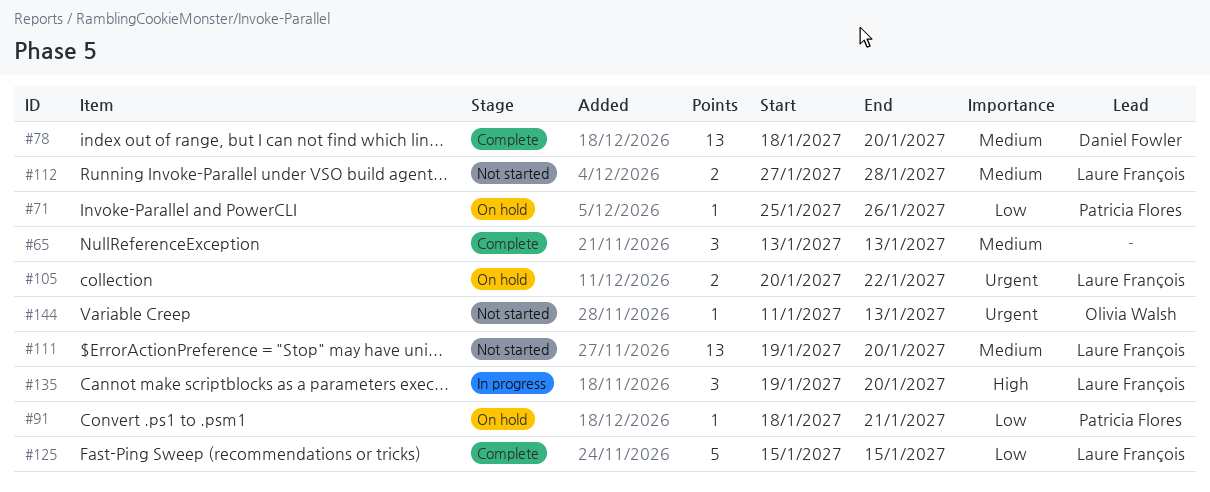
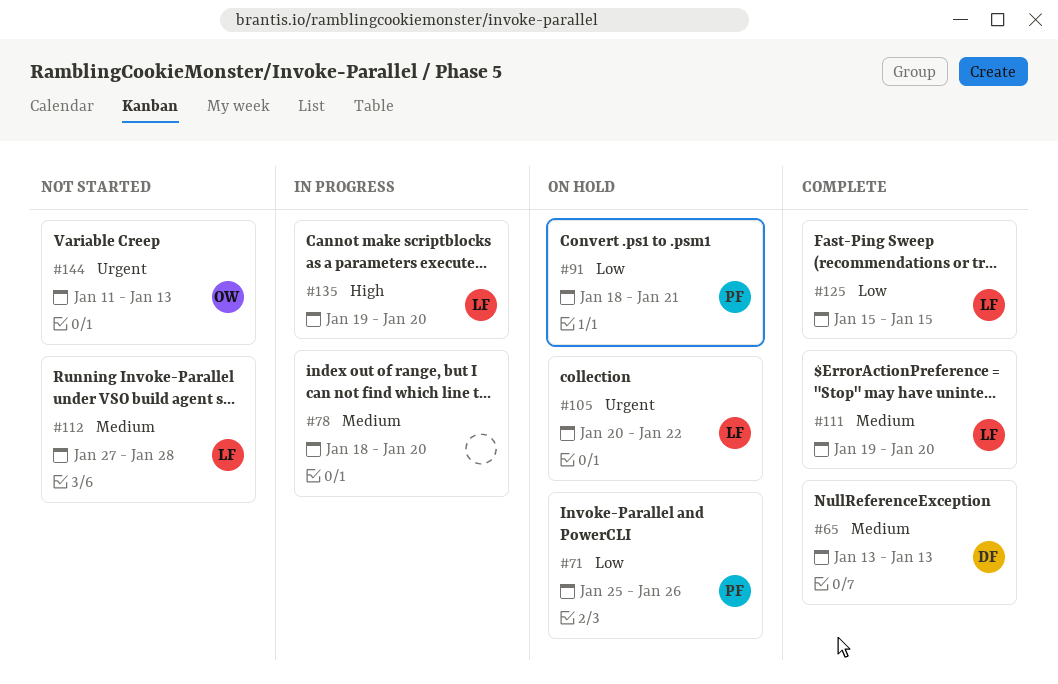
#65, owner: none -> Daniel Fowler
#78, status: Complete -> In progress
#78, owner: Daniel Fowler -> none
#111, status: Not started -> Complete

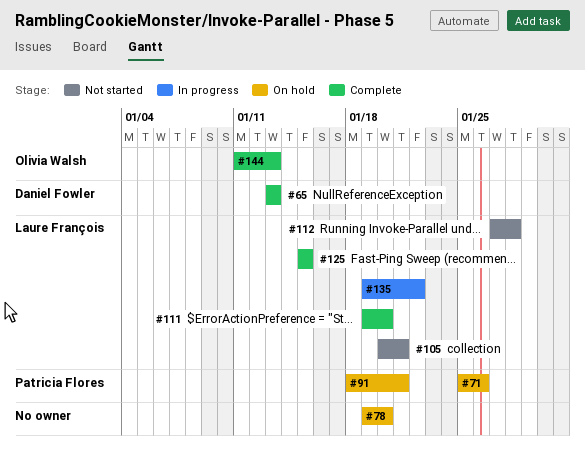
#78, status: In progress -> On hold
#78, start: Jan 18 -> Jan 19
#105, status: On hold -> Not started
#105, due: Jan 22 -> Jan 21
#135, due: Jan 20 -> Jan 22
#144, status: Not started -> Complete

